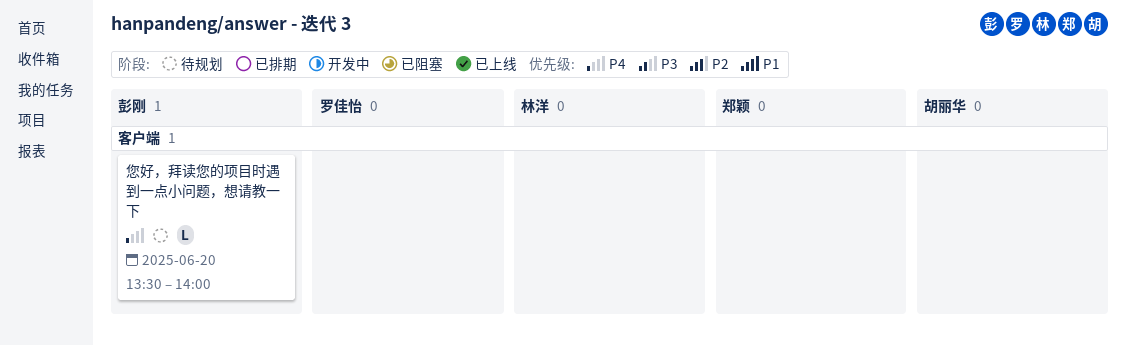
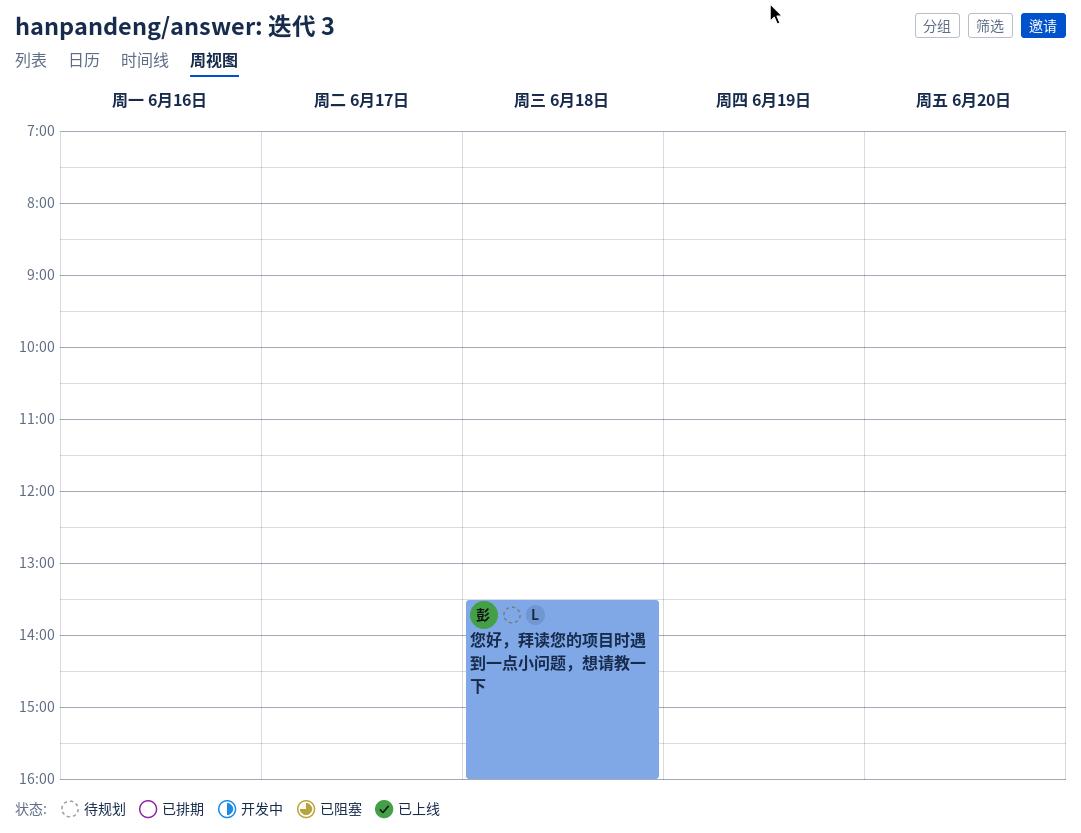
您好，拜读您的项目时遇到一点小问题，想请教一下, day: Jun 20 -> Jun 18
您好，拜读您的项目时遇到一点小问题，想请教一下, ends: 14:00 -> 16:00

